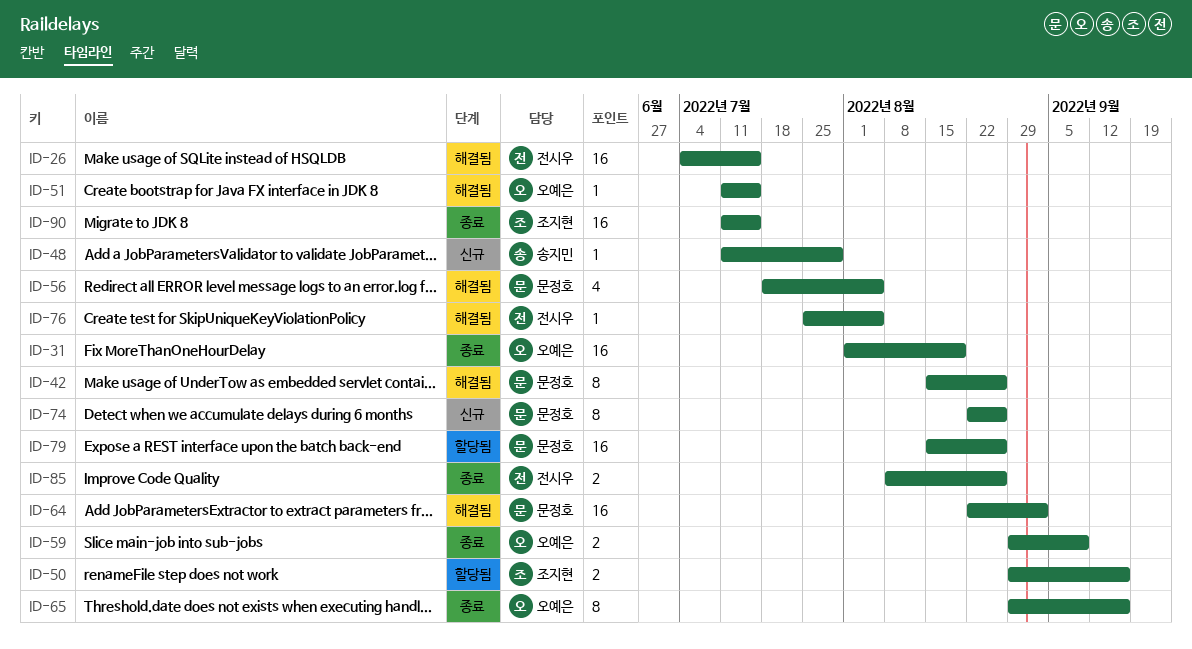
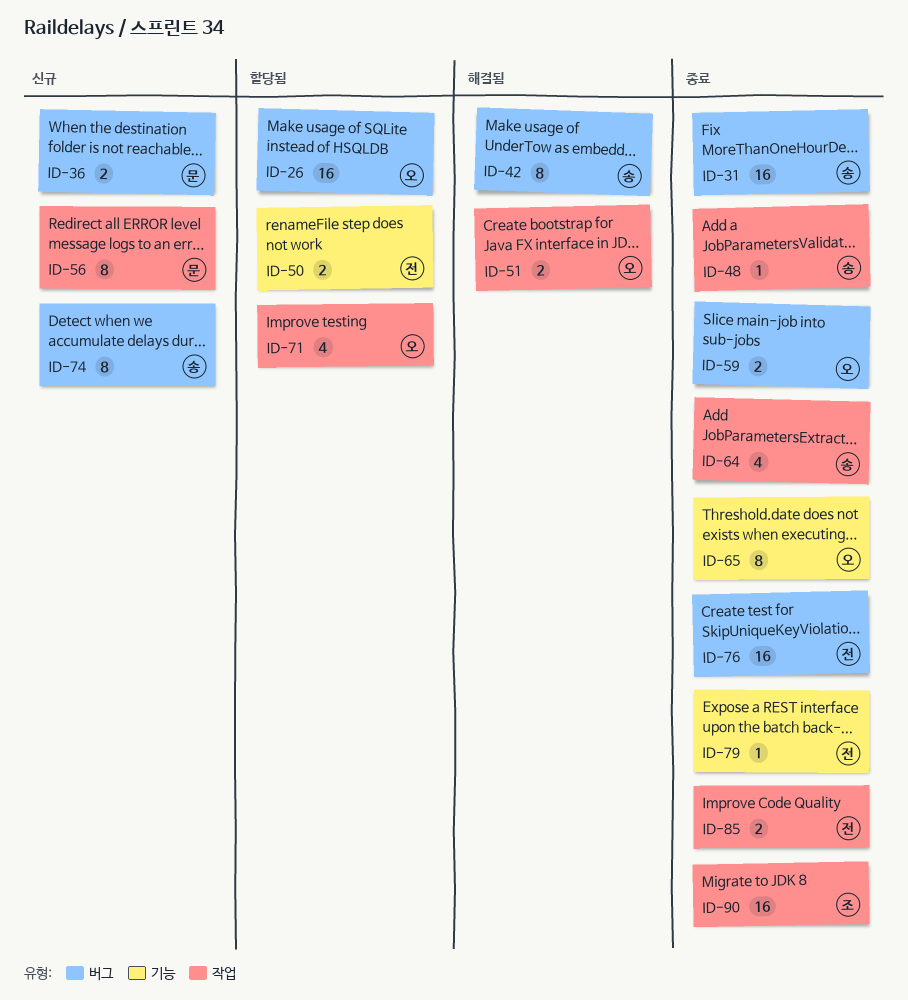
ID-26, status: 해결됨 -> 할당됨
ID-26, owner: 전시우 -> 오예은
ID-31, owner: 오예은 -> 송지민
ID-36: none -> present
ID-42, owner: 문정호 -> 송지민
ID-48, status: 신규 -> 종료
ID-50, owner: 조지현 -> 전시우
ID-51, estimate: 1 -> 2
ID-56, status: 해결됨 -> 신규
ID-56, estimate: 4 -> 8
ID-64, status: 해결됨 -> 종료
ID-64, owner: 문정호 -> 송지민
ID-64, estimate: 16 -> 4
ID-71: none -> present
ID-74, owner: 문정호 -> 송지민
ID-76, status: 해결됨 -> 종료
ID-76, estimate: 1 -> 16
ID-79, status: 할당됨 -> 종료
ID-79, owner: 문정호 -> 전시우
ID-79, estimate: 16 -> 1

